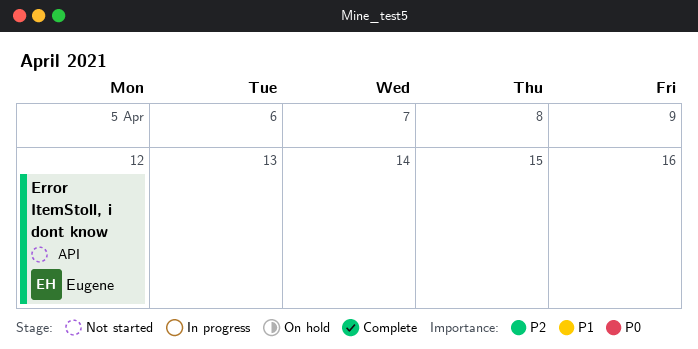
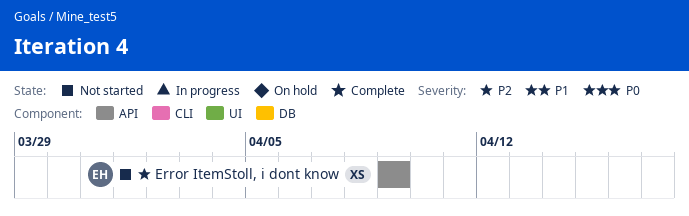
Error ItemStoll, i dont know, due: Apr 12 -> Apr 9

